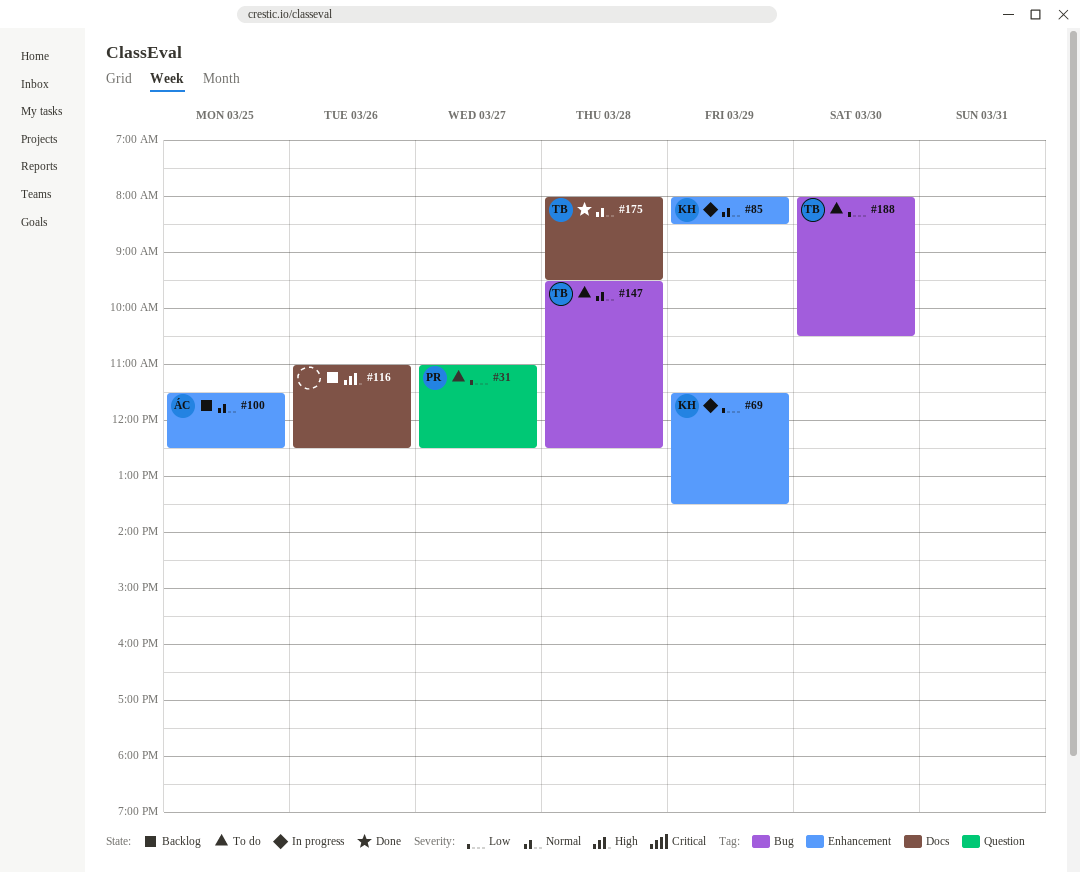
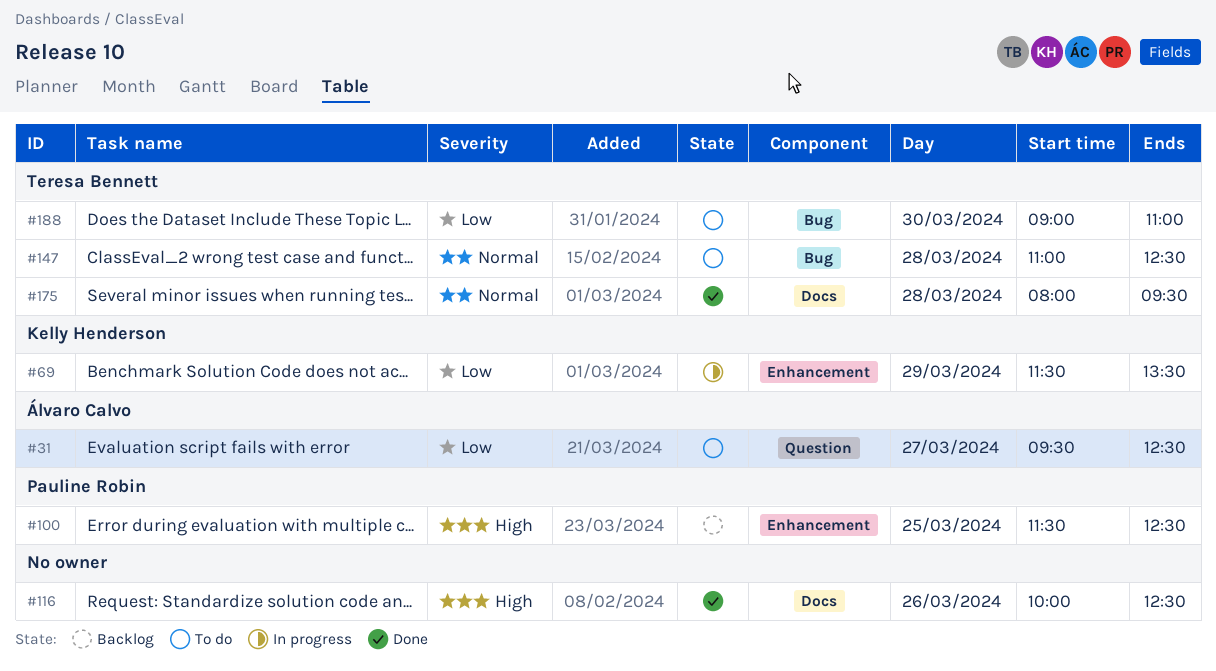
#31, owner: Pauline Robin -> Álvaro Calvo
#31, begins: 11:00 -> 09:30
#85: present -> none
#100, owner: Álvaro Calvo -> Pauline Robin
#100, priority: Normal -> High
#116, status: Backlog -> Done
#116, begins: 11:00 -> 10:00
#147, begins: 09:30 -> 11:00
#188, begins: 08:00 -> 09:00
#188, ends: 10:30 -> 11:00

